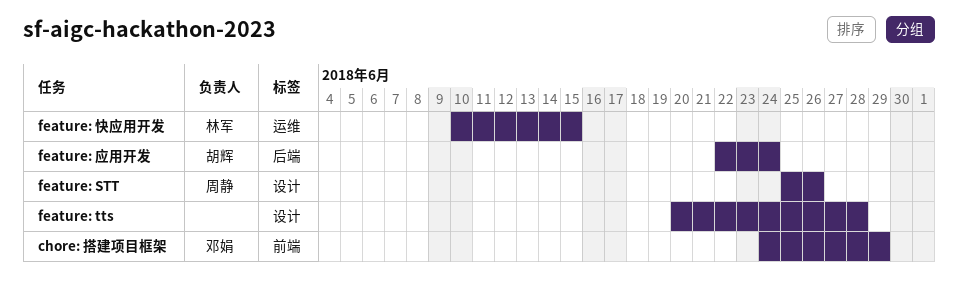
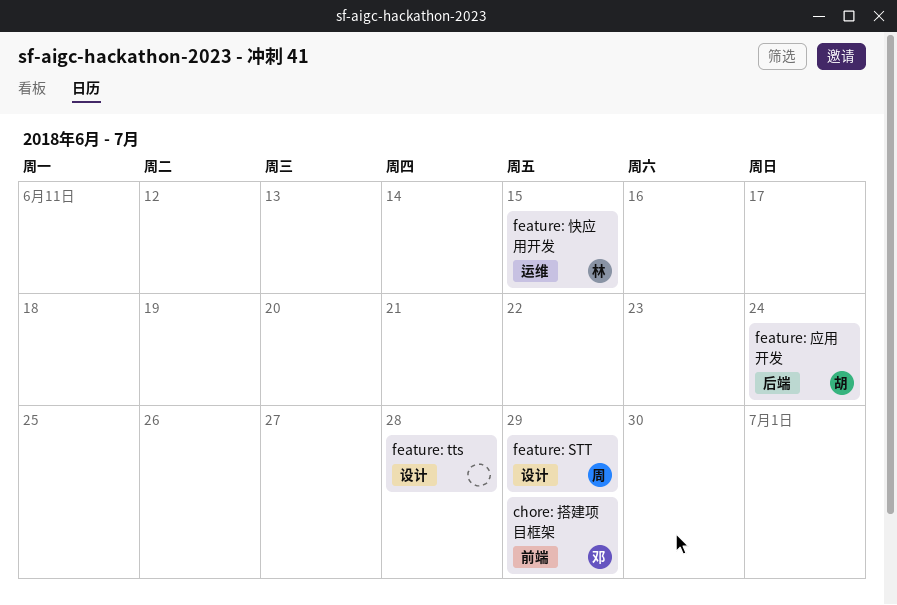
feature: STT, due: Jun 26 -> Jun 29

